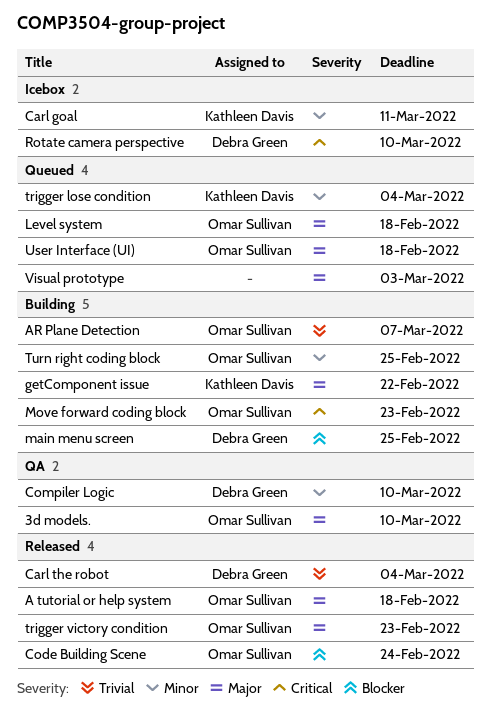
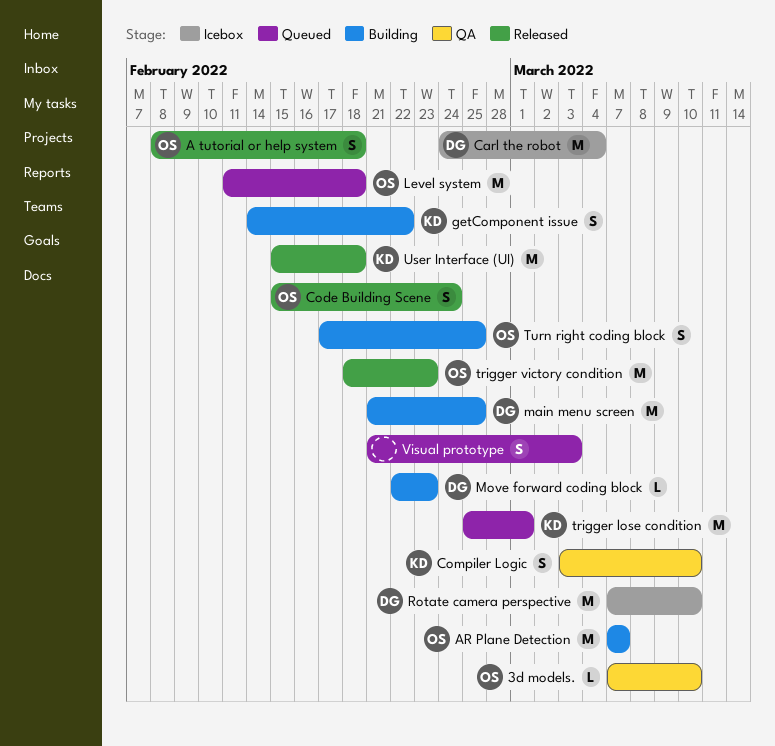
Carl goal: present -> none
Carl the robot, status: Released -> Icebox
Compiler Logic, owner: Debra Green -> Kathleen Davis
Move forward coding block, owner: Omar Sullivan -> Debra Green
trigger lose condition, due: Mar 4 -> Mar 1
User Interface (UI), status: Queued -> Released
User Interface (UI), owner: Omar Sullivan -> Kathleen Davis

